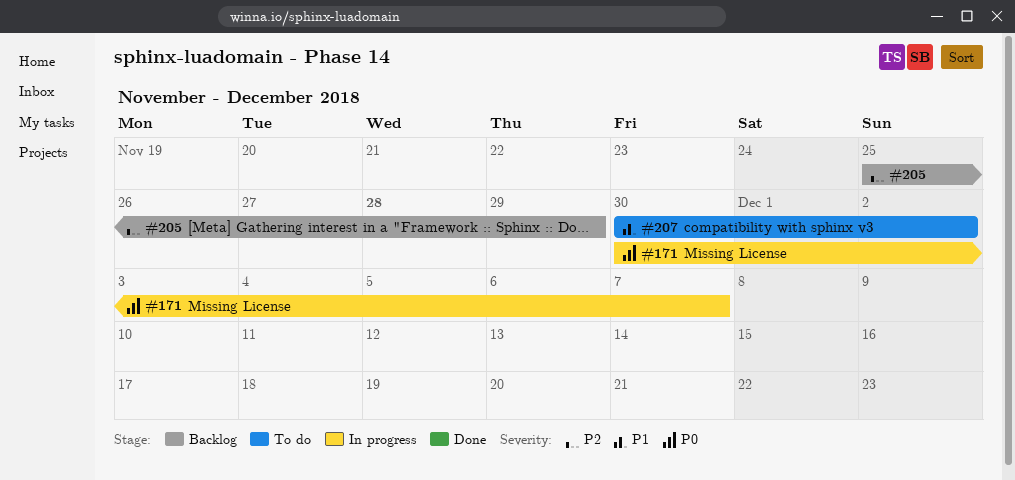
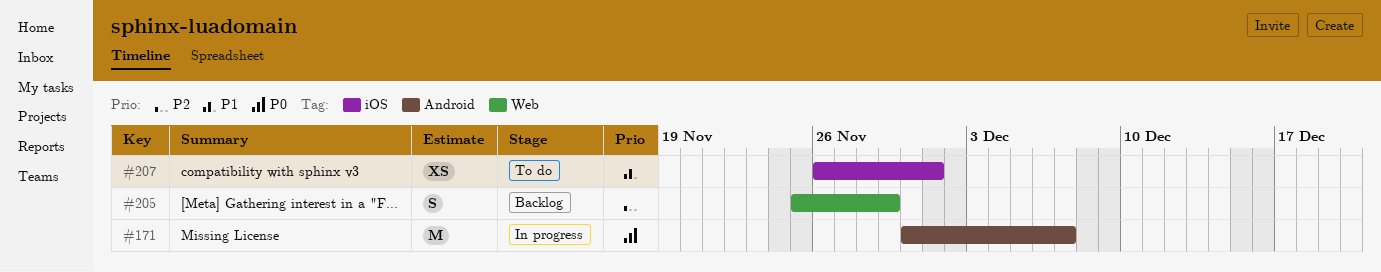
#207, start: Nov 30 -> Nov 26
#207, due: Dec 2 -> Dec 1

